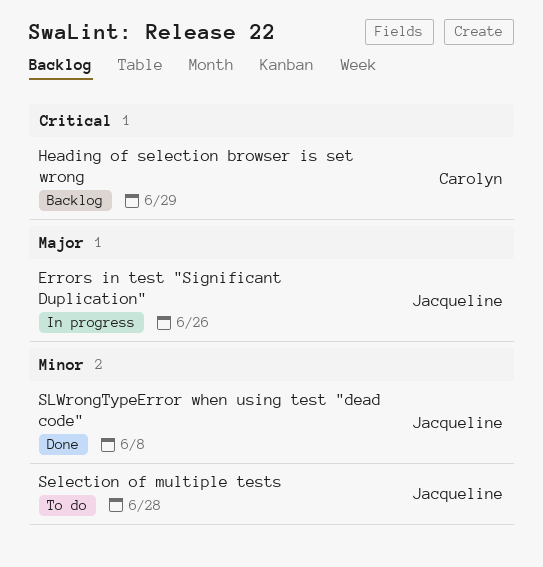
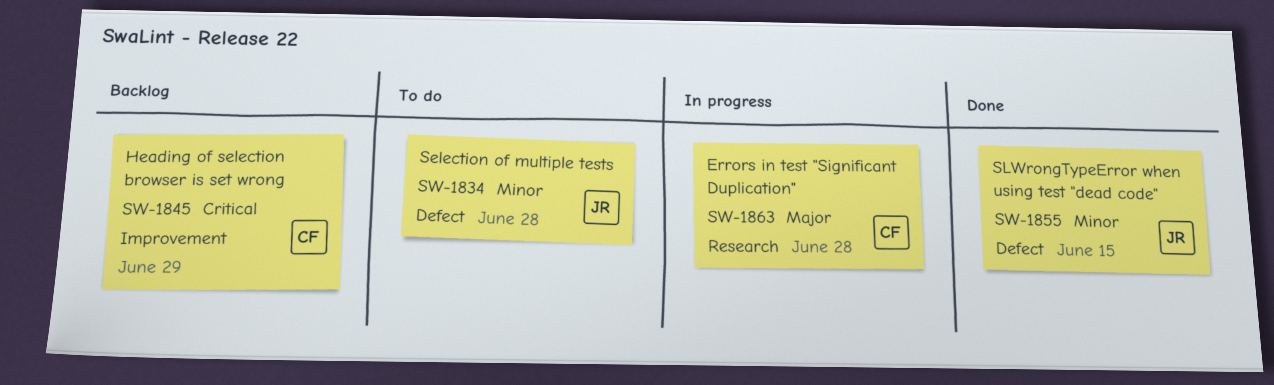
Errors in test "Significant Duplication", owner: Jacqueline -> Carolyn
Errors in test "Significant Duplication", due: Jun 26 -> Jun 28
SLWrongTypeError when using test "dead code", due: Jun 8 -> Jun 15

